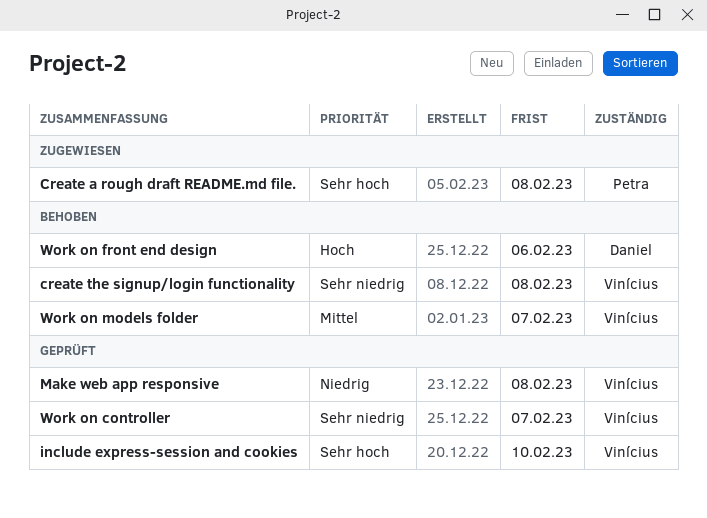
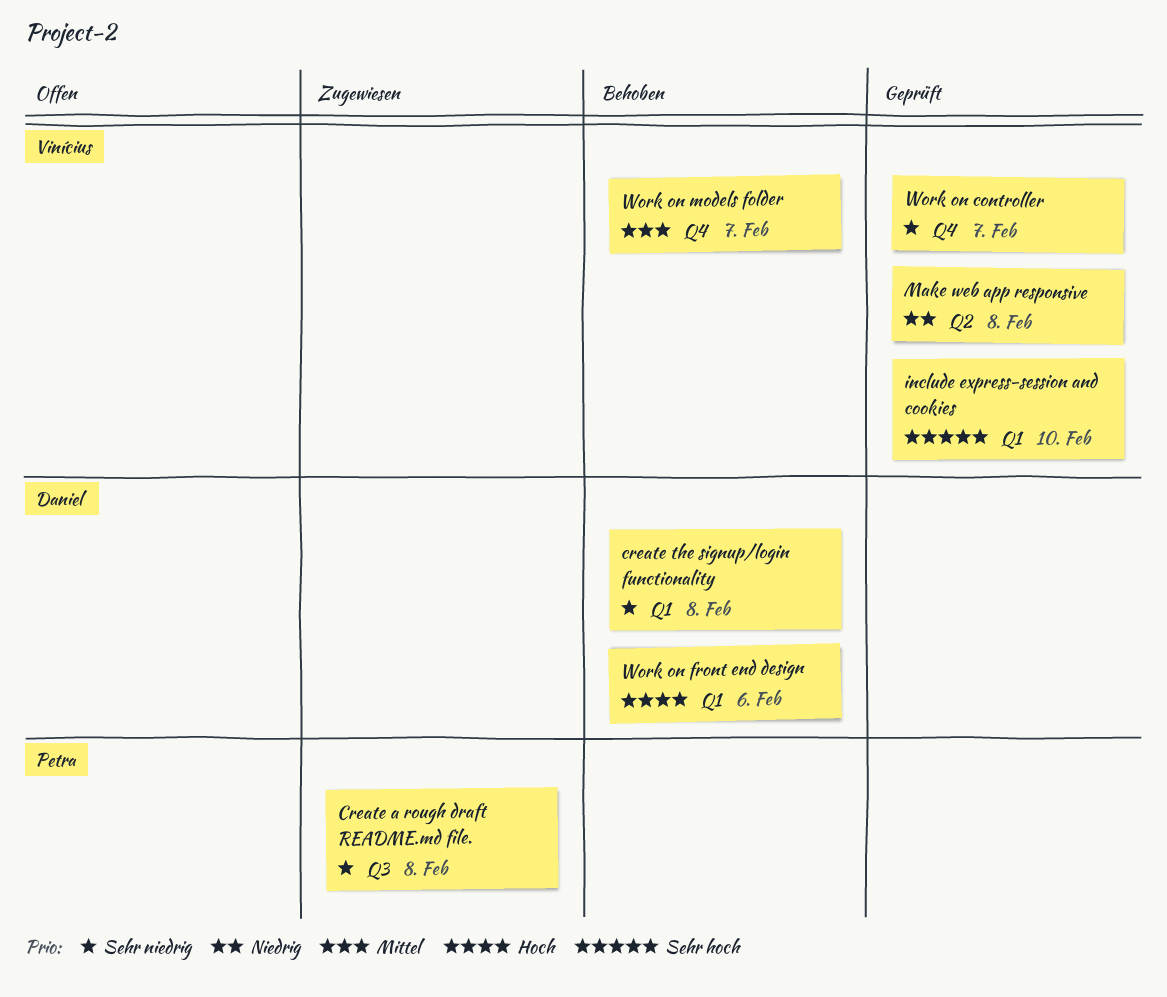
Create a rough draft README.md file., priority: Sehr hoch -> Sehr niedrig
create the signup/login functionality, owner: Vinícius -> Daniel

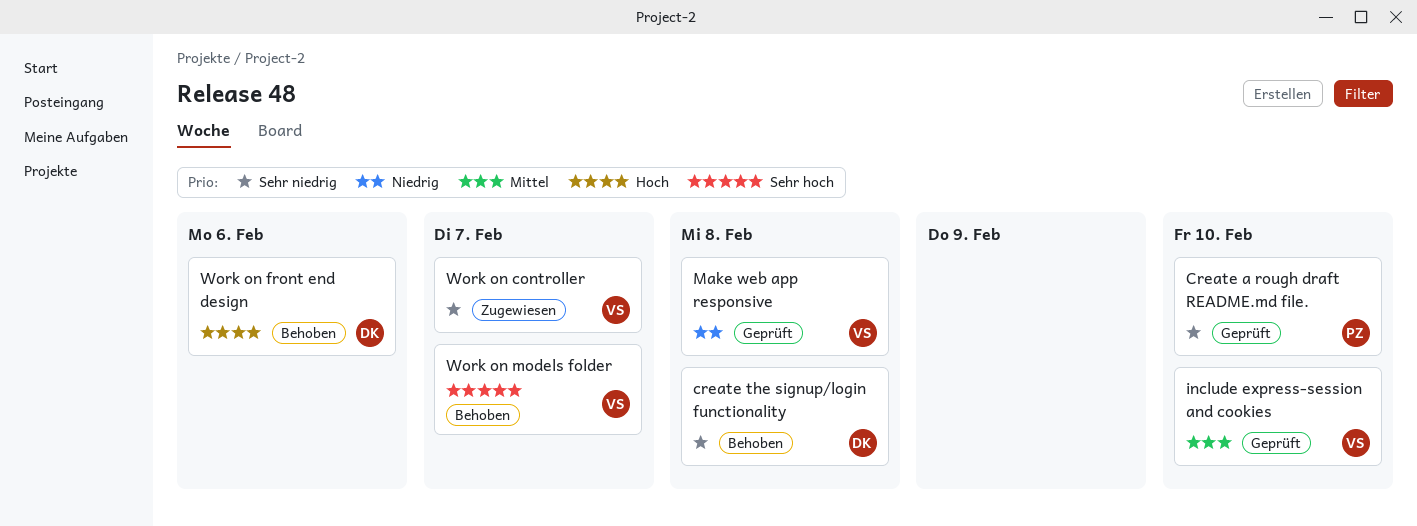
Create a rough draft README.md file., status: Zugewiesen -> Geprüft
Create a rough draft README.md file., due: Feb 8 -> Feb 10
include express-session and cookies, priority: Sehr hoch -> Mittel
Work on controller, status: Geprüft -> Zugewiesen
Work on models folder, priority: Mittel -> Sehr hoch

